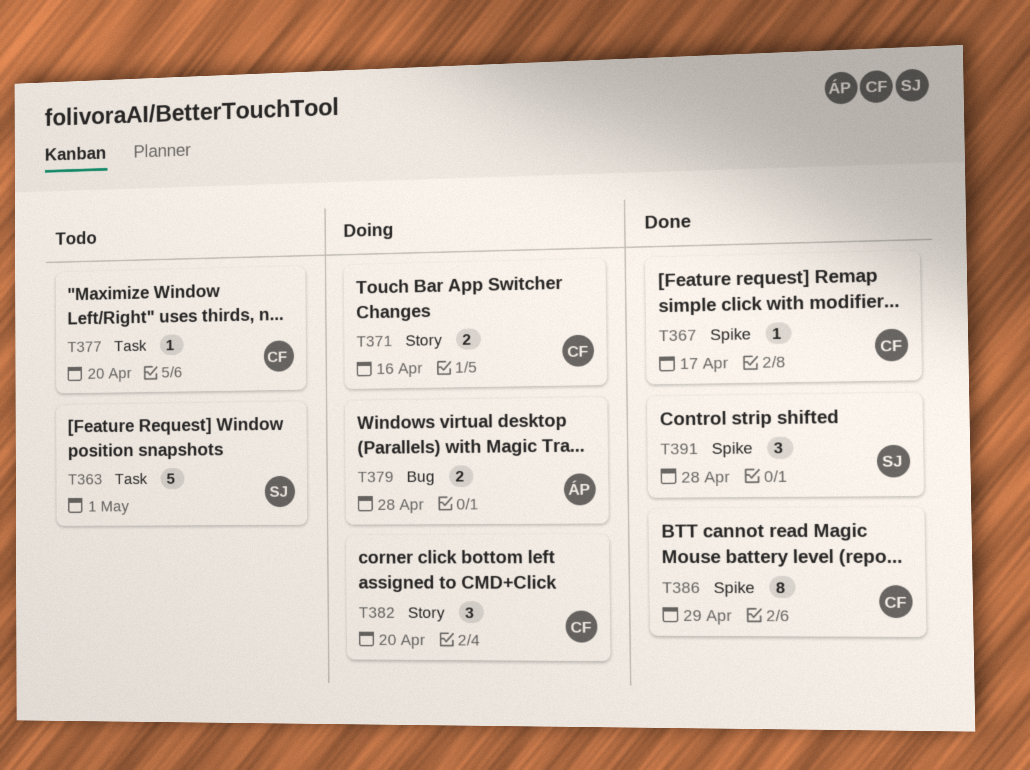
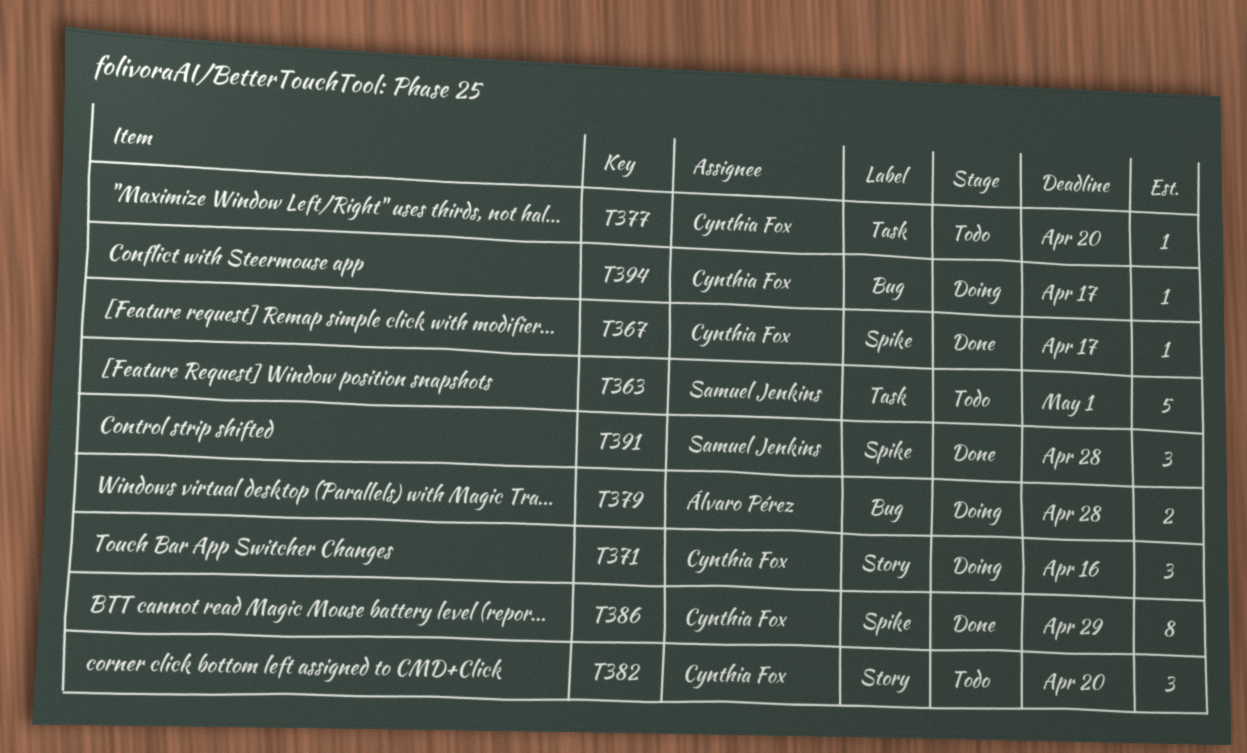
T371, estimate: 2 -> 3
T382, status: Doing -> Todo
T394: none -> present

